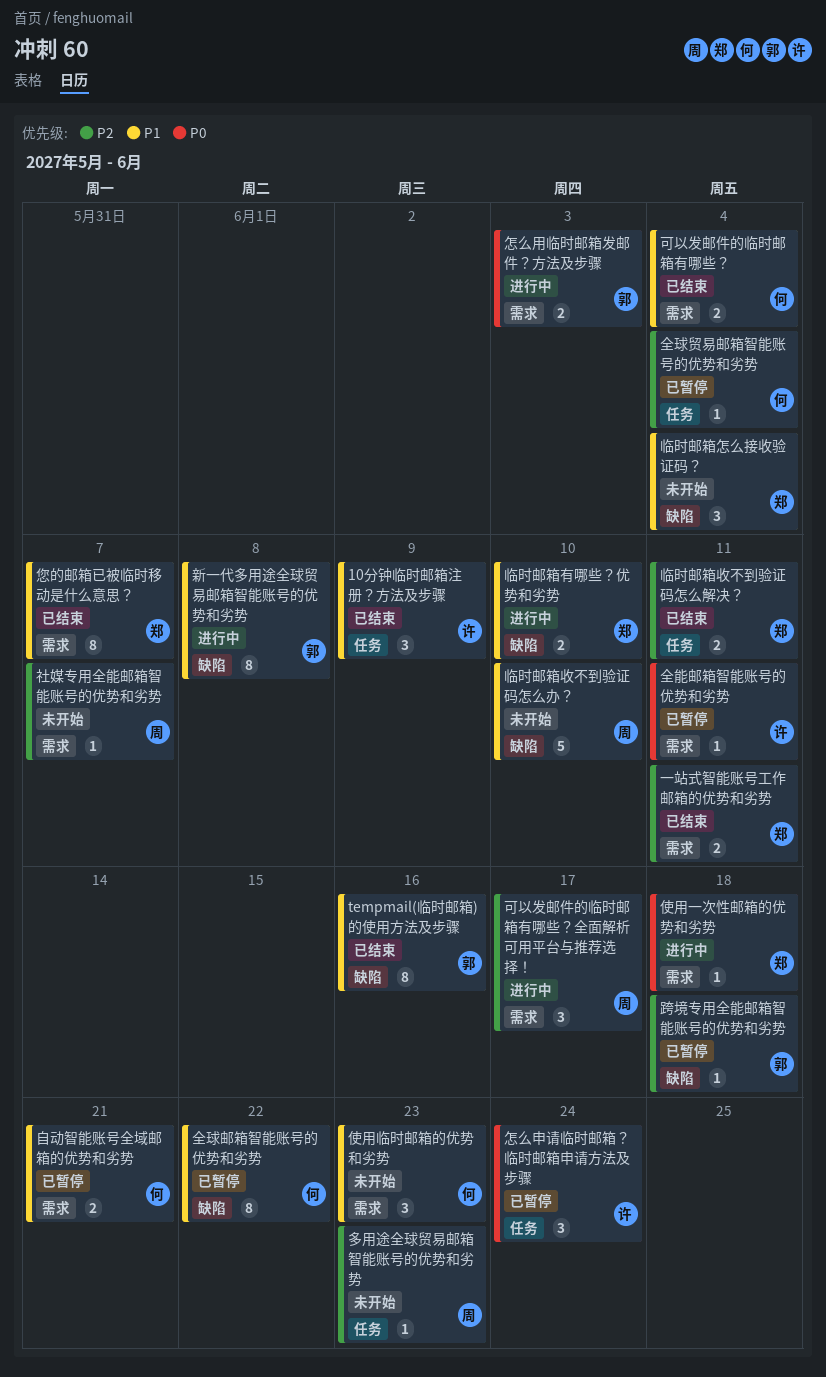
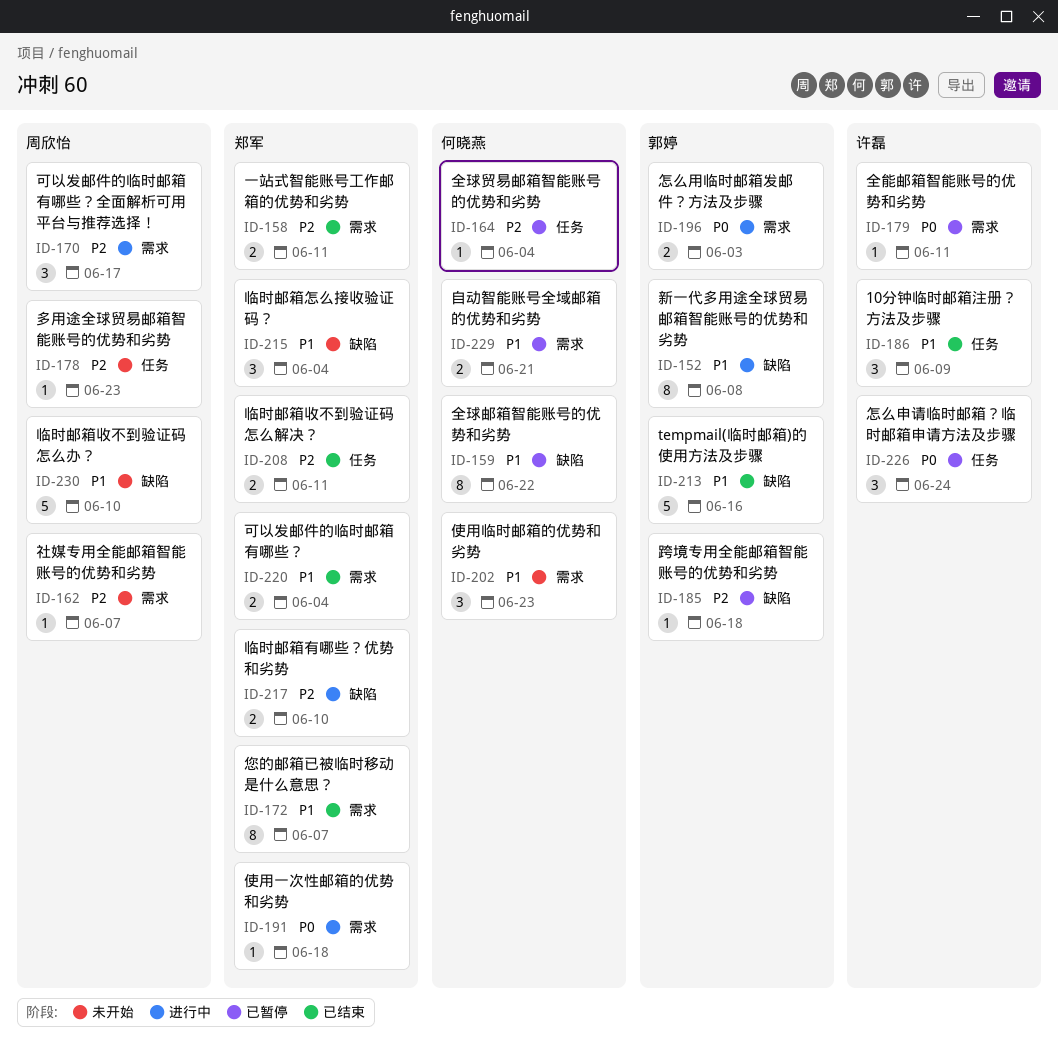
tempmail(临时邮箱)的使用方法及步骤, estimate: 8 -> 5
临时邮箱有哪些？优势和劣势, priority: P1 -> P2
可以发邮件的临时邮箱有哪些？, owner: 何晓燕 -> 郑军

